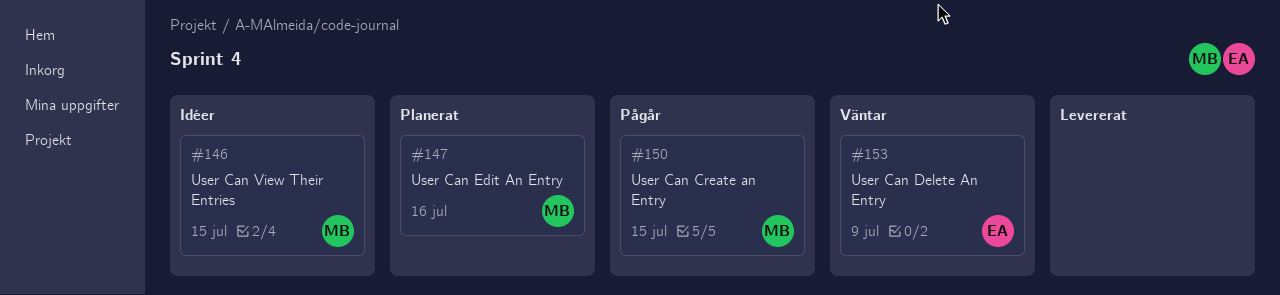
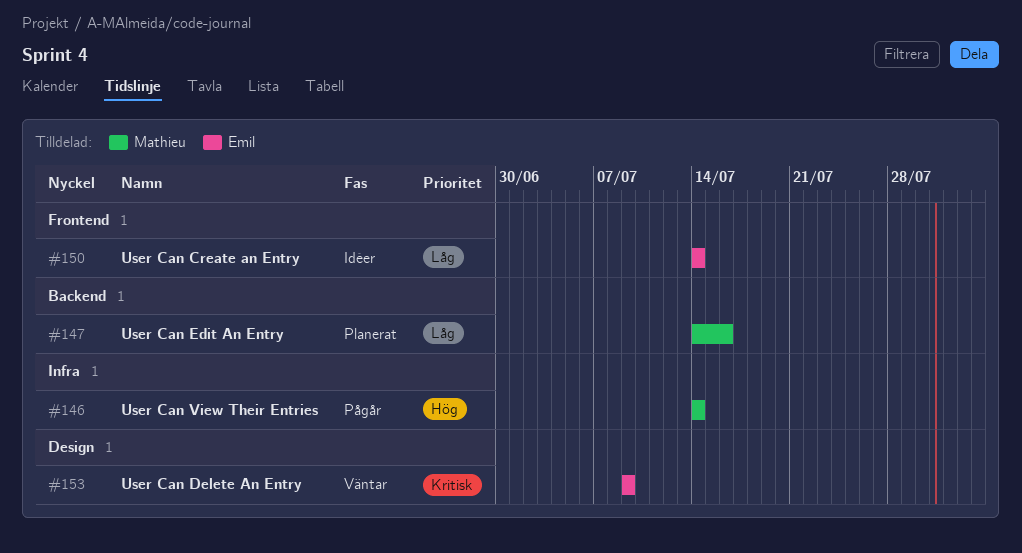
#146, status: Idéer -> Pågår
#146, due: Jul 15 -> Jul 14
#150, status: Pågår -> Idéer
#150, owner: Mathieu -> Emil
#150, due: Jul 15 -> Jul 14

